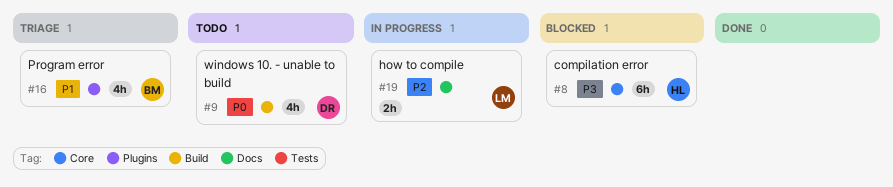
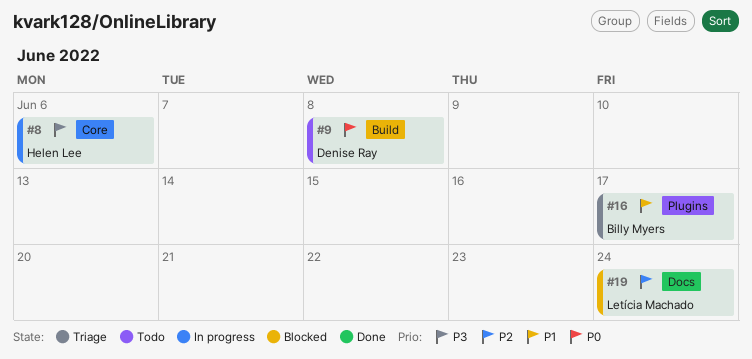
#8, status: Blocked -> In progress
#19, status: In progress -> Blocked

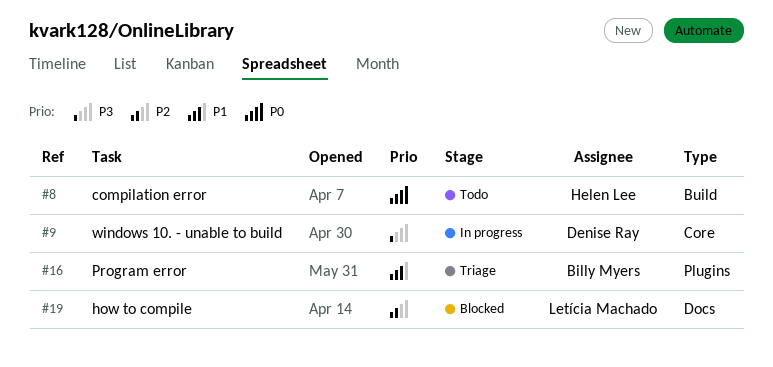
#8, status: In progress -> Todo
#8, priority: P3 -> P0
#8, label: Core -> Build
#9, status: Todo -> In progress
#9, priority: P0 -> P3
#9, label: Build -> Core

